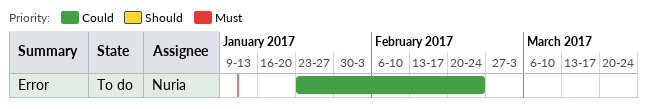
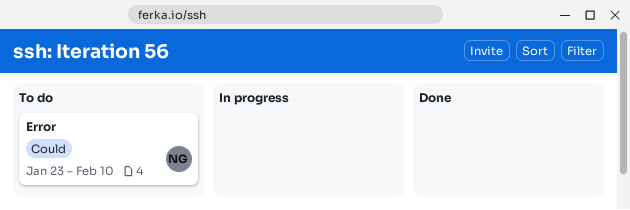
Error, due: Feb 24 -> Feb 10

